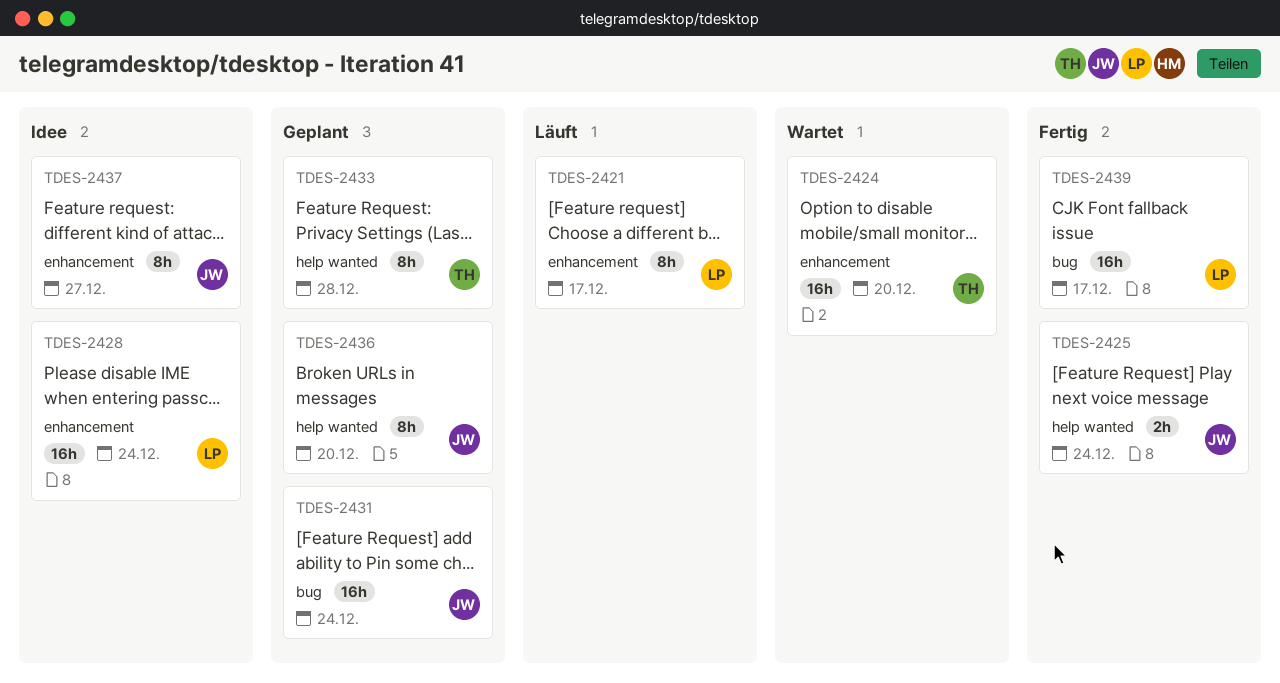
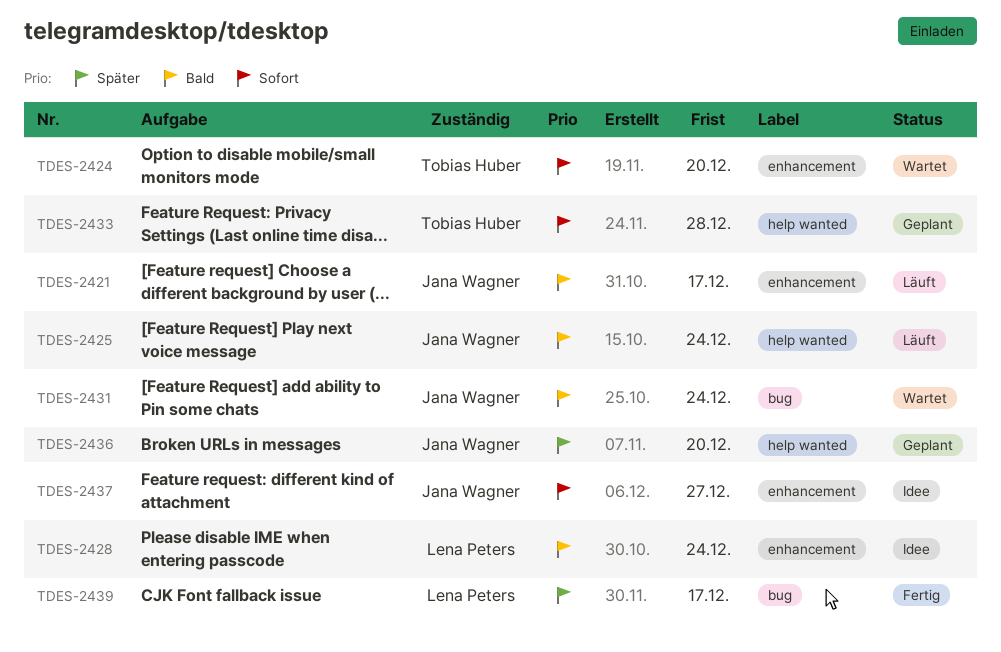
TDES-2421, owner: Lena Peters -> Jana Wagner
TDES-2425, status: Fertig -> Läuft
TDES-2431, status: Geplant -> Wartet

